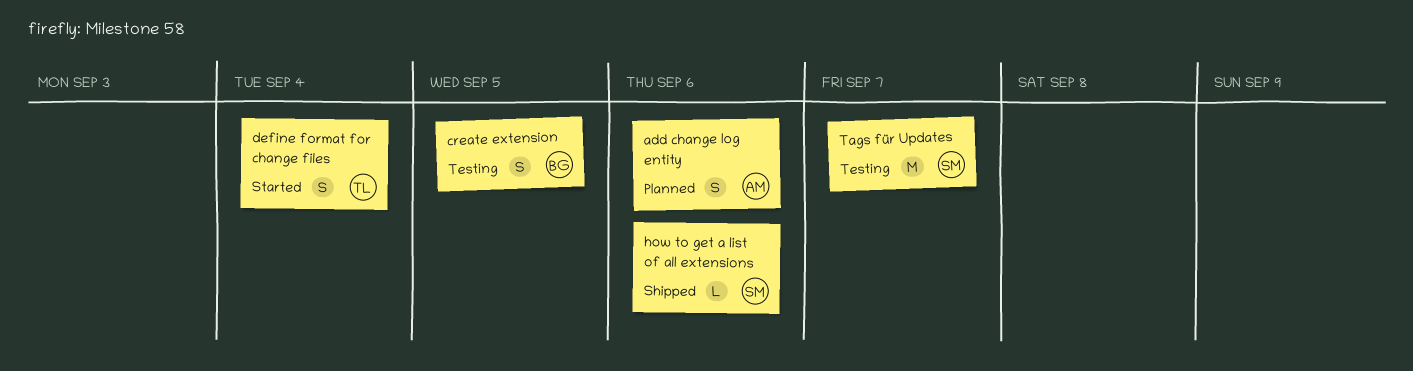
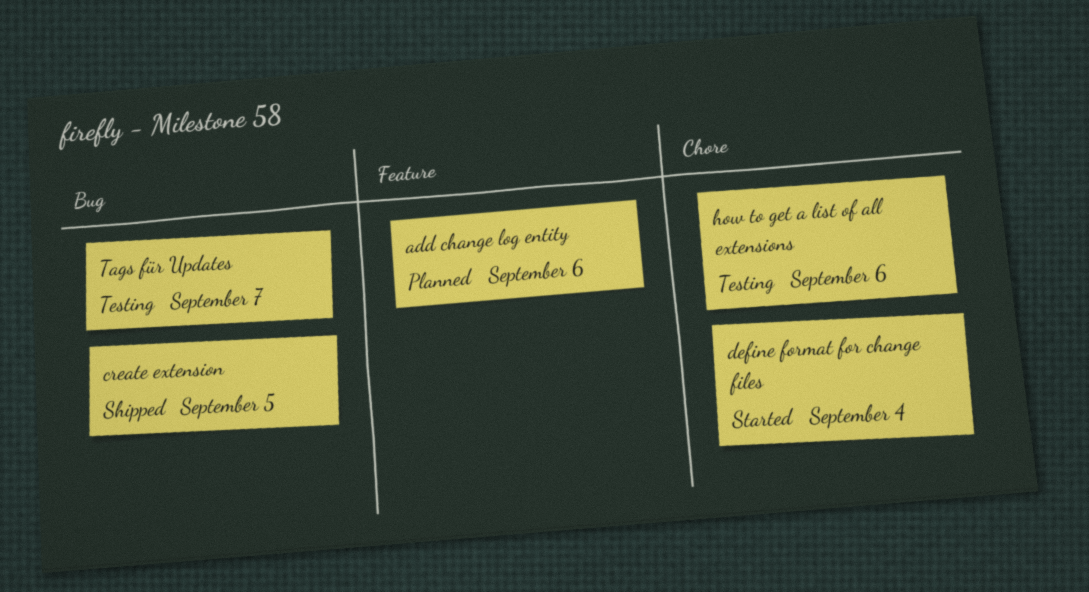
create extension, status: Testing -> Shipped
how to get a list of all extensions, status: Shipped -> Testing

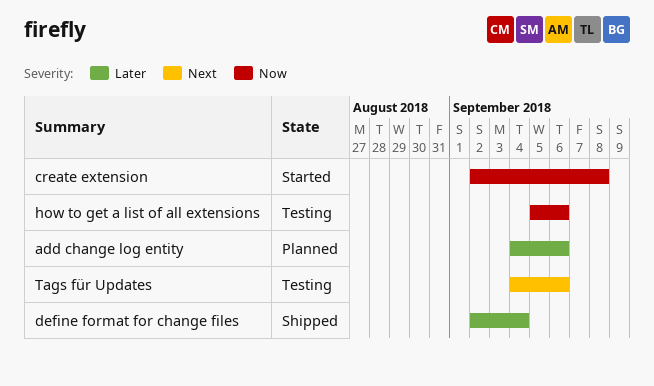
create extension, status: Shipped -> Started
create extension, due: Sep 5 -> Sep 8
define format for change files, status: Started -> Shipped
Tags für Updates, due: Sep 7 -> Sep 6

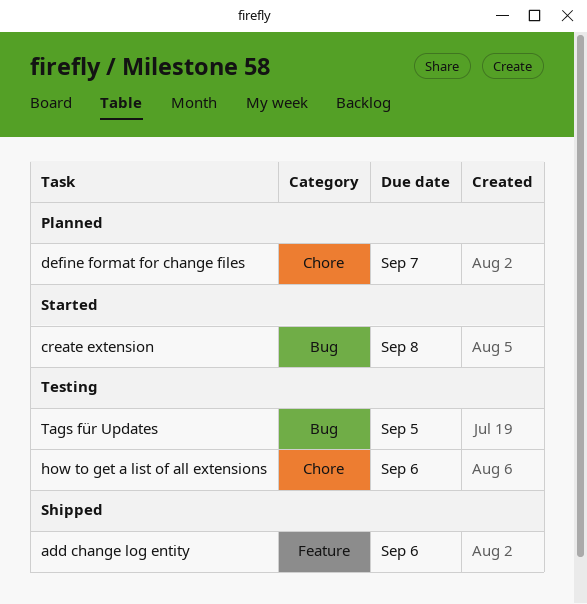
add change log entity, status: Planned -> Shipped
define format for change files, status: Shipped -> Planned
define format for change files, due: Sep 4 -> Sep 7
Tags für Updates, due: Sep 6 -> Sep 5

